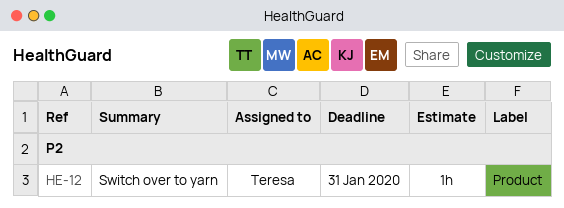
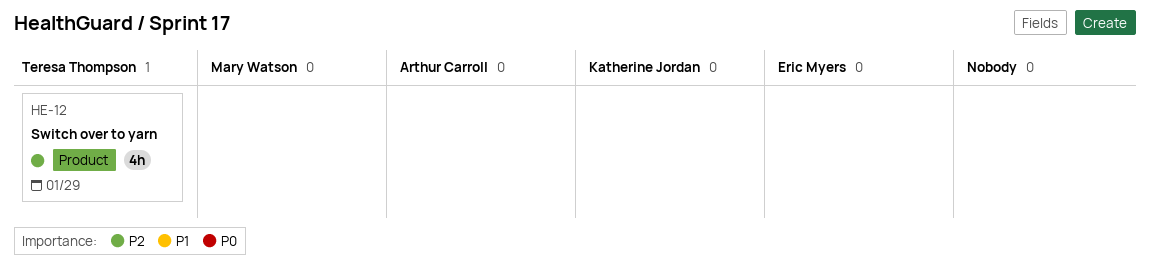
HE-12, estimate: 1h -> 4h
HE-12, due: Jan 31 -> Jan 29

